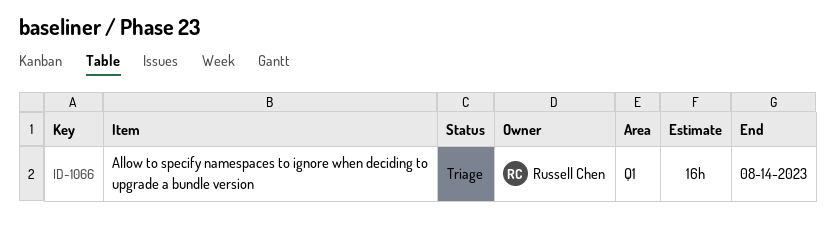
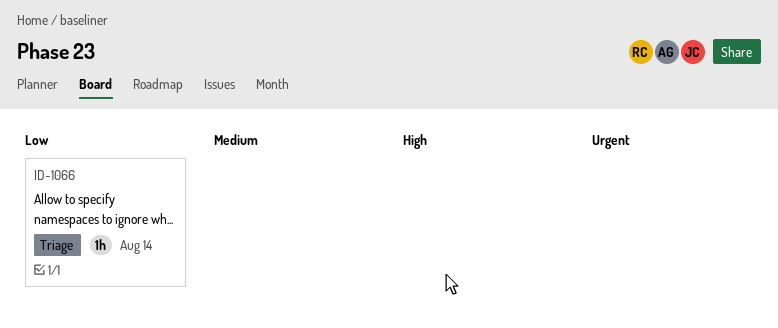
ID-1066, estimate: 16h -> 1h

